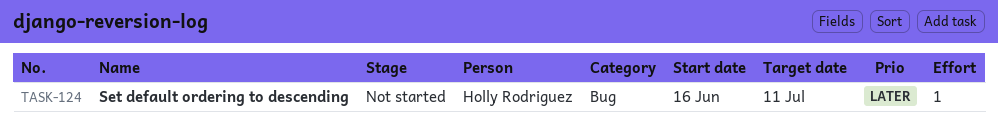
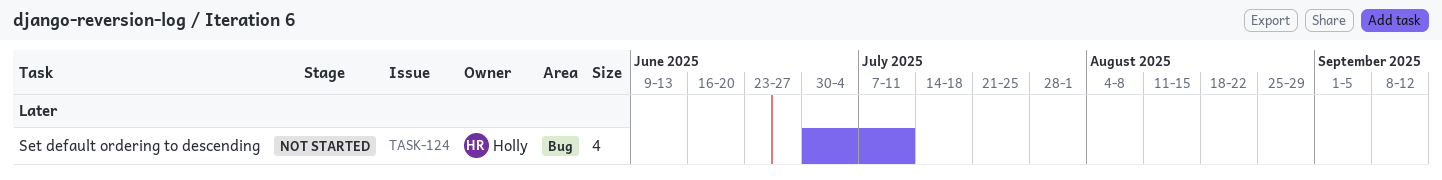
TASK-124, estimate: 1 -> 4
TASK-124, start: Jun 16 -> Jun 30

